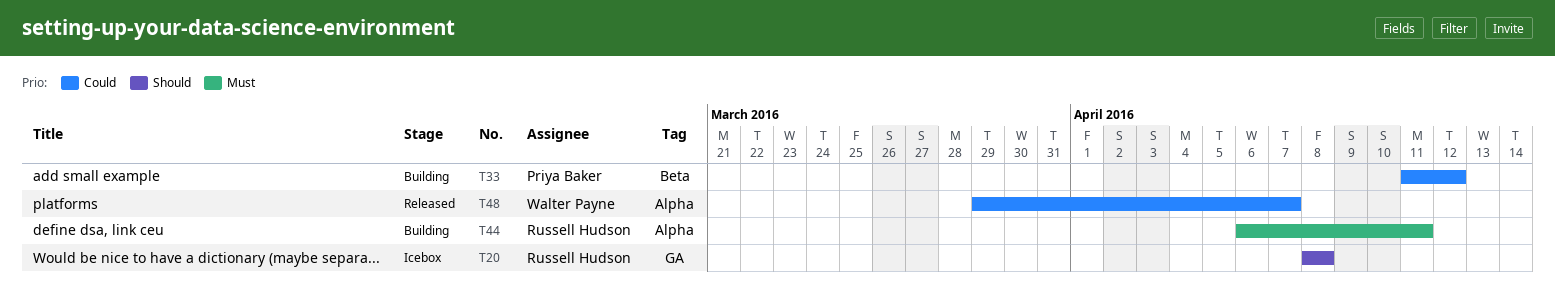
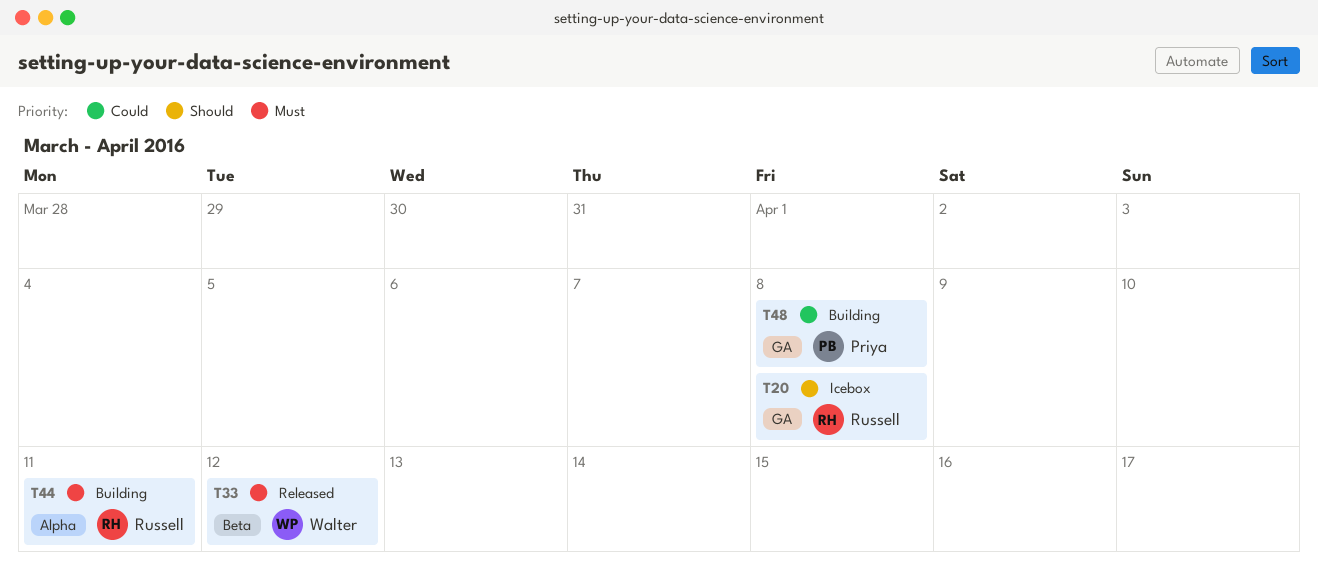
T33, status: Building -> Released
T33, owner: Priya Baker -> Walter Payne
T33, priority: Could -> Must
T48, status: Released -> Building
T48, owner: Walter Payne -> Priya Baker
T48, label: Alpha -> GA
T48, due: Apr 7 -> Apr 8

